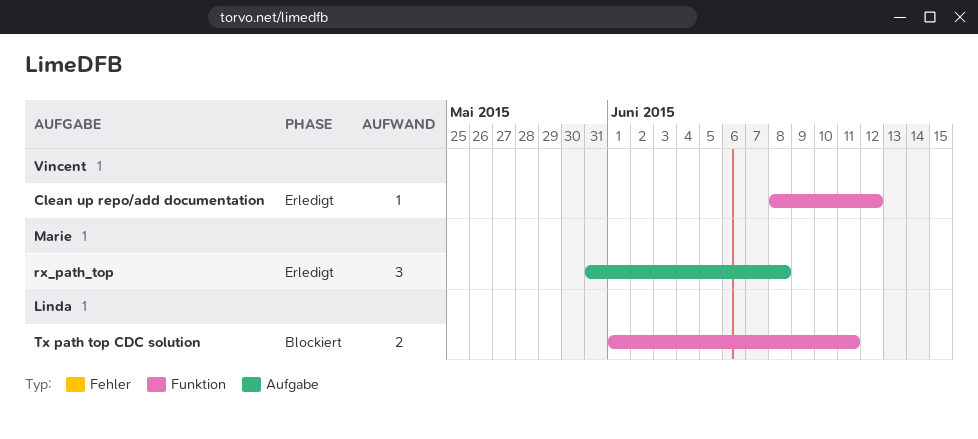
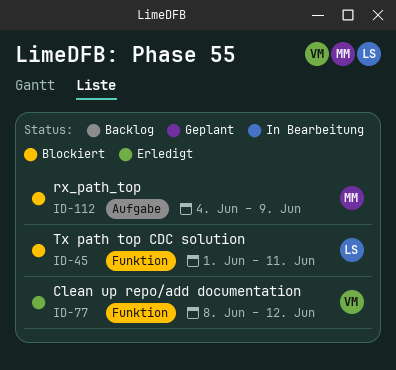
rx_path_top, status: Erledigt -> Blockiert
rx_path_top, start: May 31 -> Jun 4
rx_path_top, due: Jun 8 -> Jun 9

